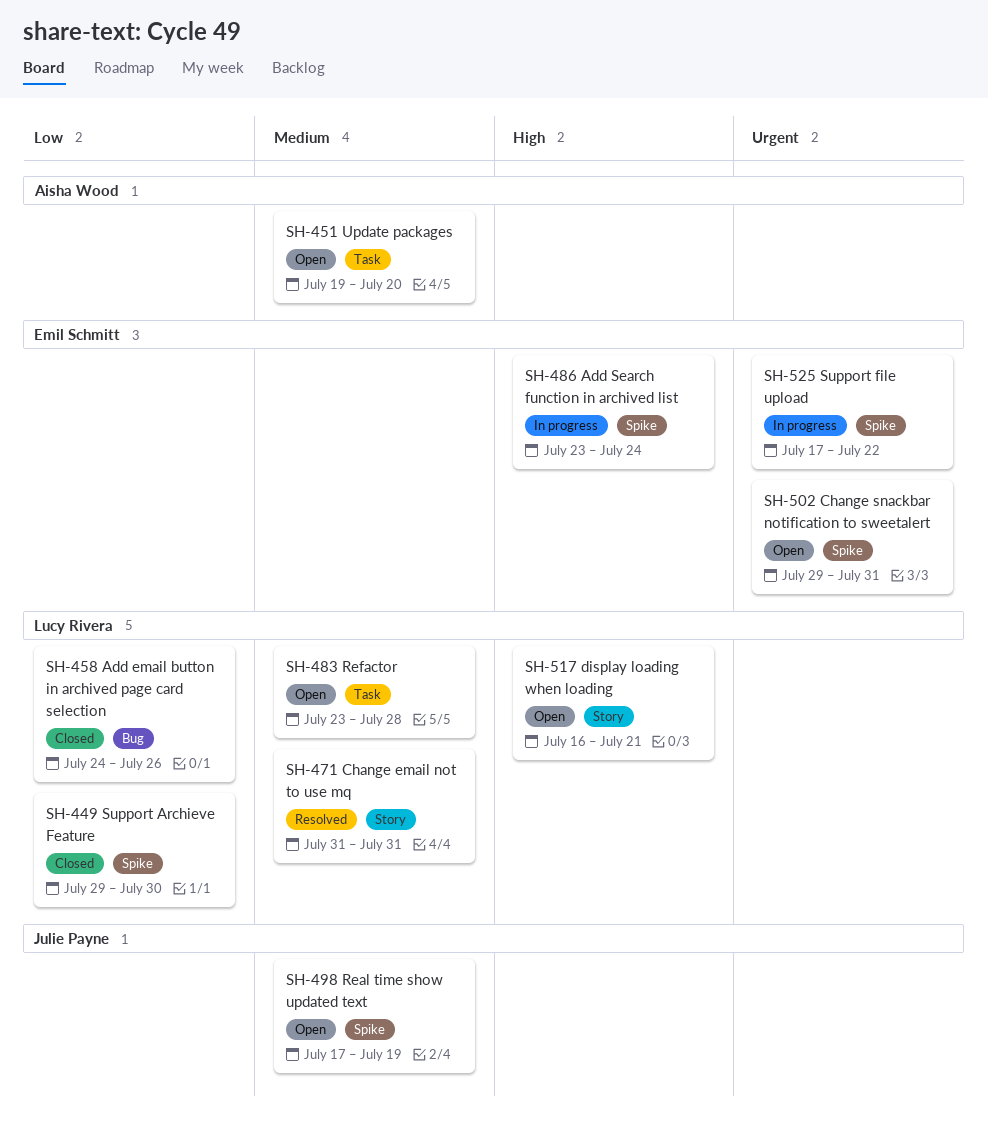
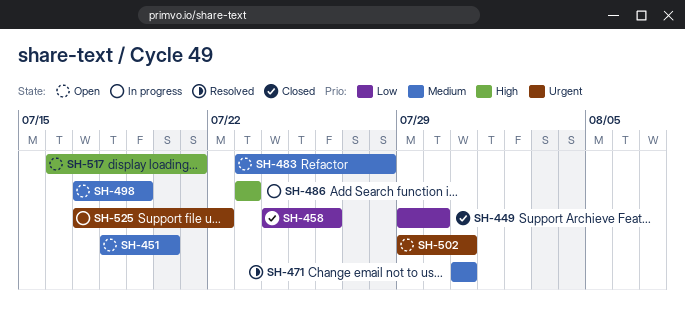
SH-451, start: Jul 19 -> Jul 18
SH-486, due: Jul 24 -> Jul 23

